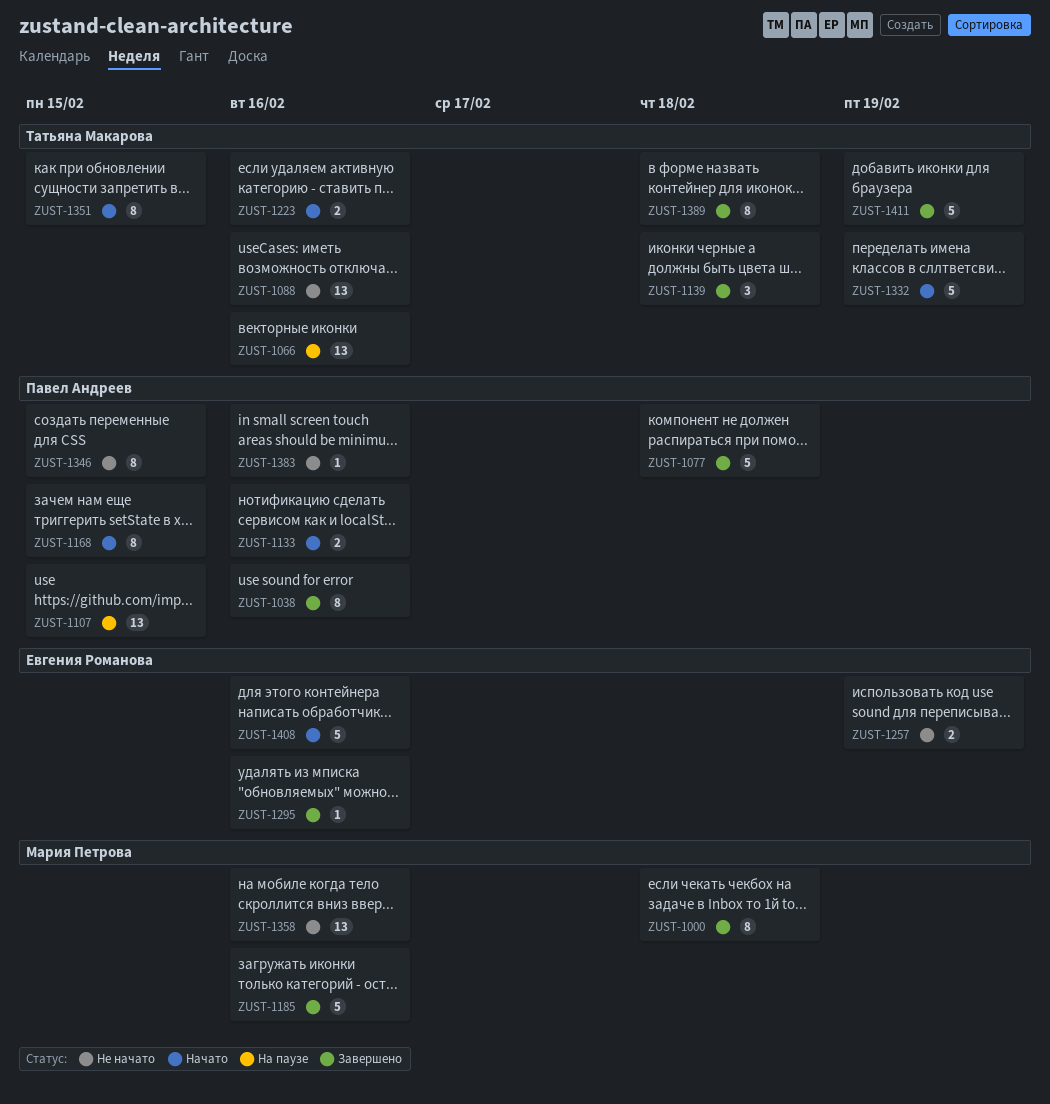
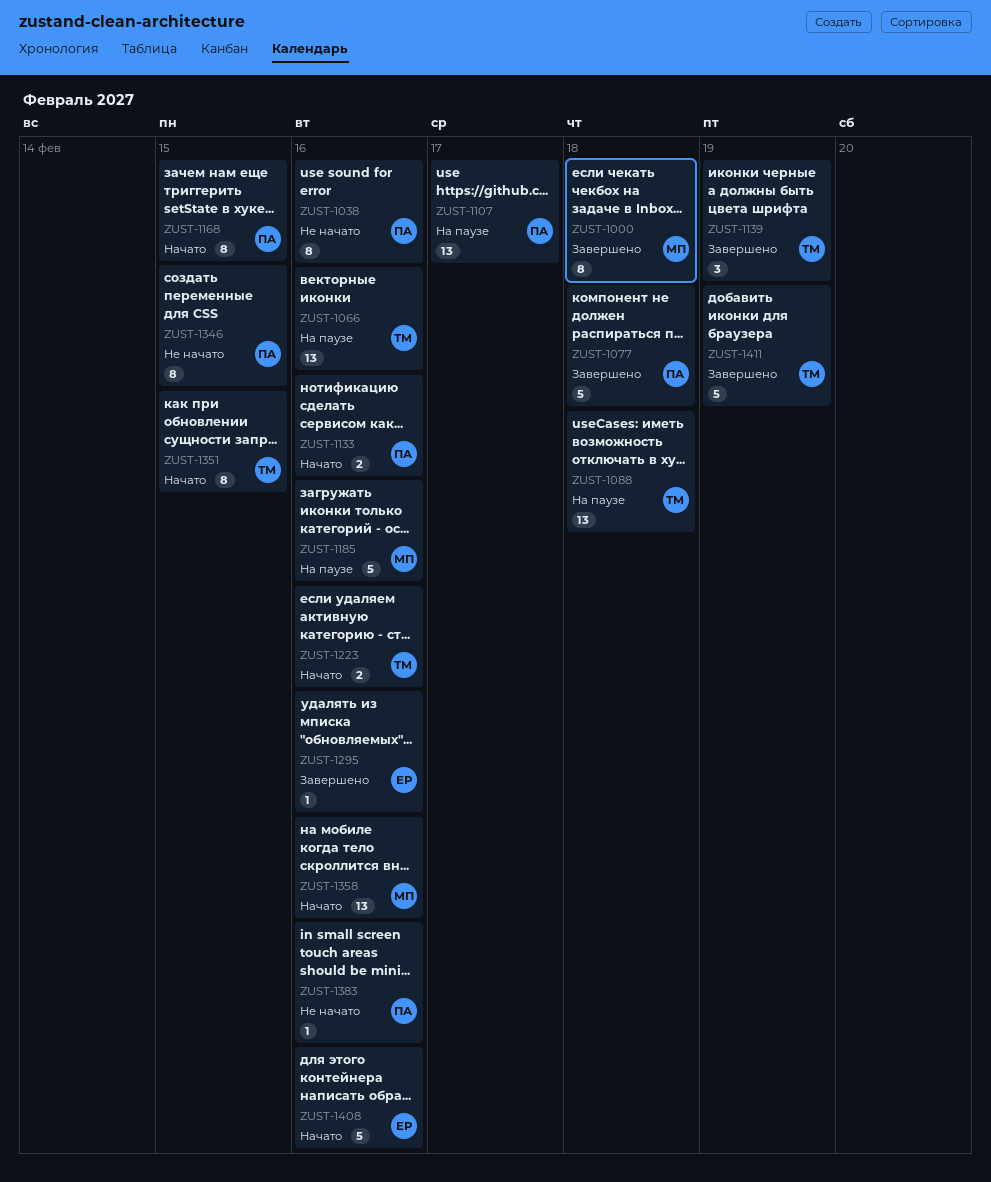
ZUST-1038, status: Завершено -> Не начато
ZUST-1088, status: Не начато -> На паузе
ZUST-1088, due: Feb 16 -> Feb 18
ZUST-1107, due: Feb 15 -> Feb 17
ZUST-1139, due: Feb 18 -> Feb 19
ZUST-1185, status: Завершено -> На паузе
ZUST-1257: present -> none
ZUST-1332: present -> none
ZUST-1358, status: Не начато -> Начато
ZUST-1389: present -> none

